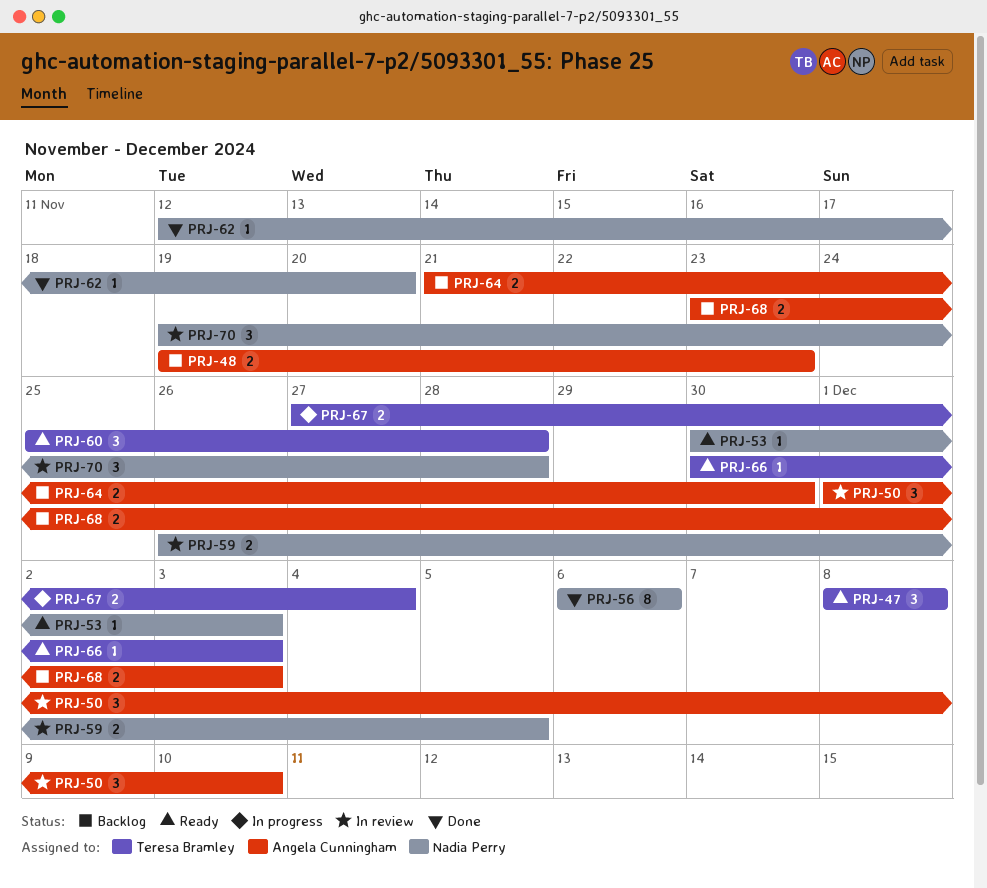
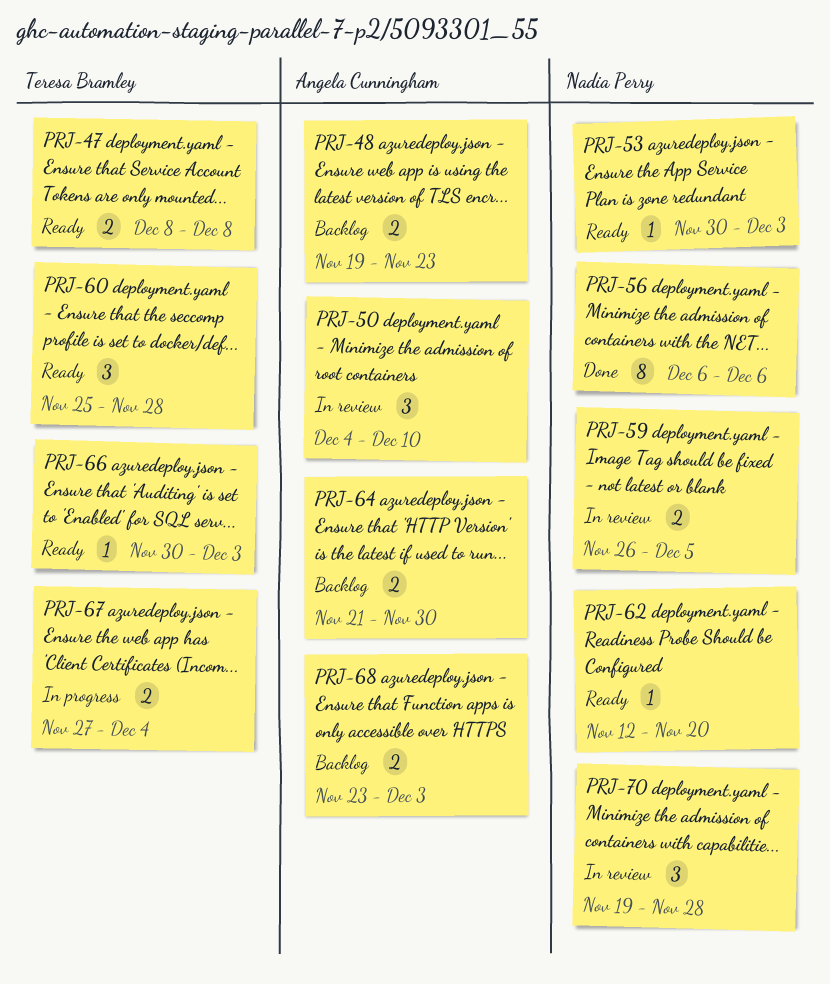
PRJ-47, estimate: 3 -> 2
PRJ-50, start: Dec 1 -> Dec 4
PRJ-62, status: Done -> Ready

